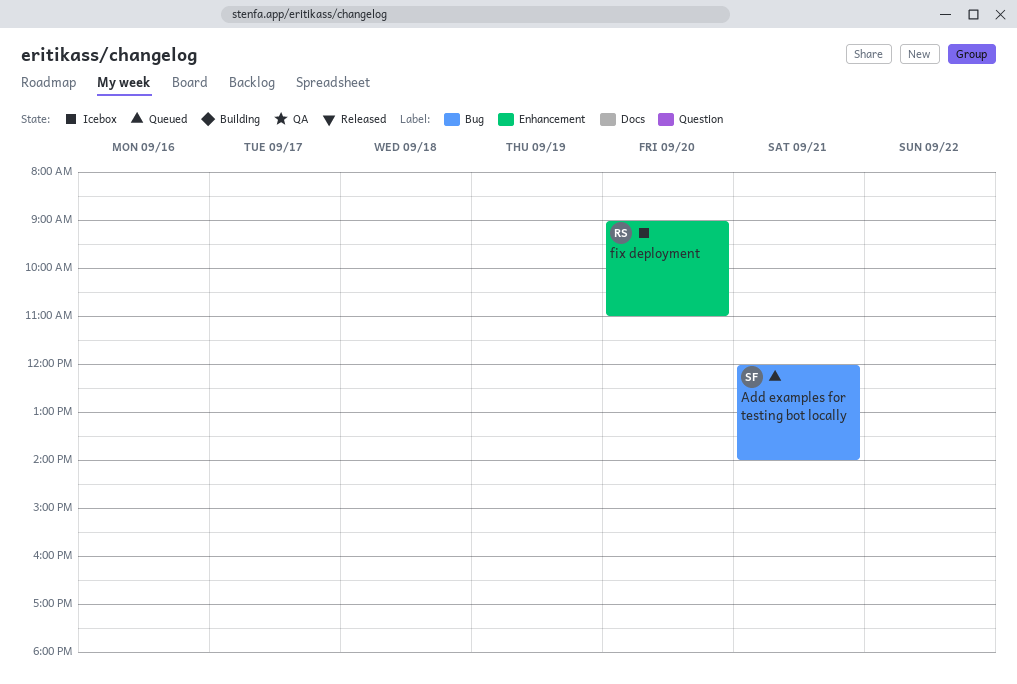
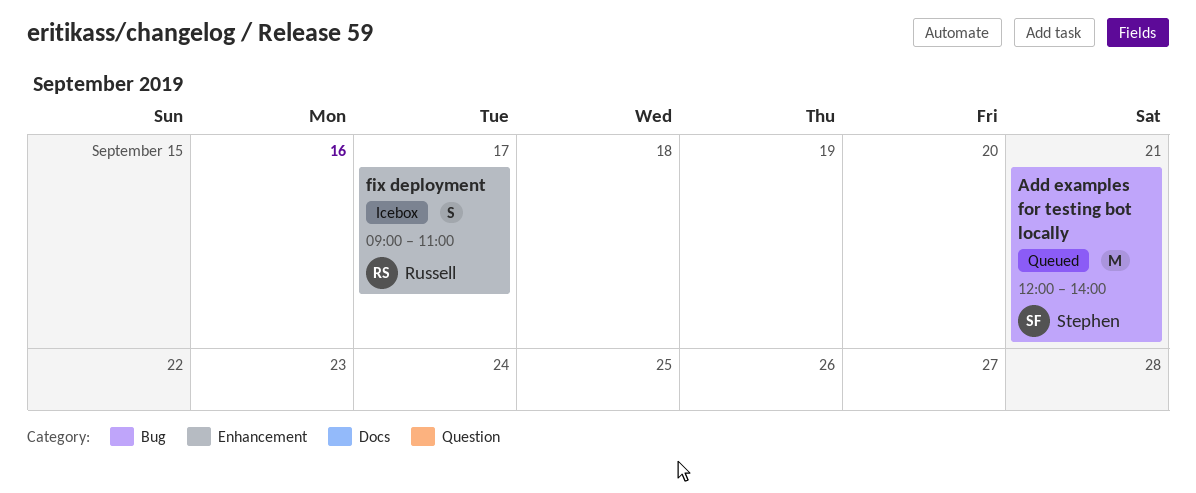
fix deployment, day: Sep 20 -> Sep 17

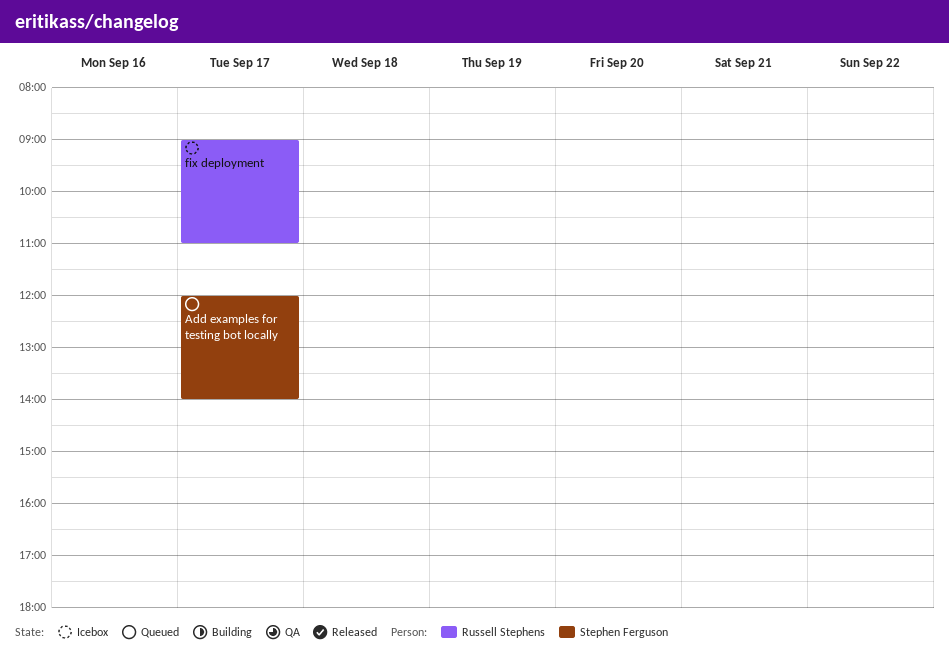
Add examples for testing bot locally, day: Sep 21 -> Sep 17

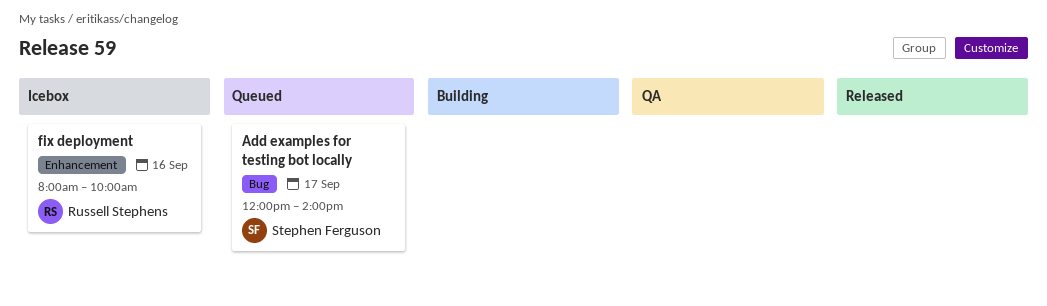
fix deployment, day: Sep 17 -> Sep 16
fix deployment, begins: 09:00 -> 08:00
fix deployment, ends: 11:00 -> 10:00

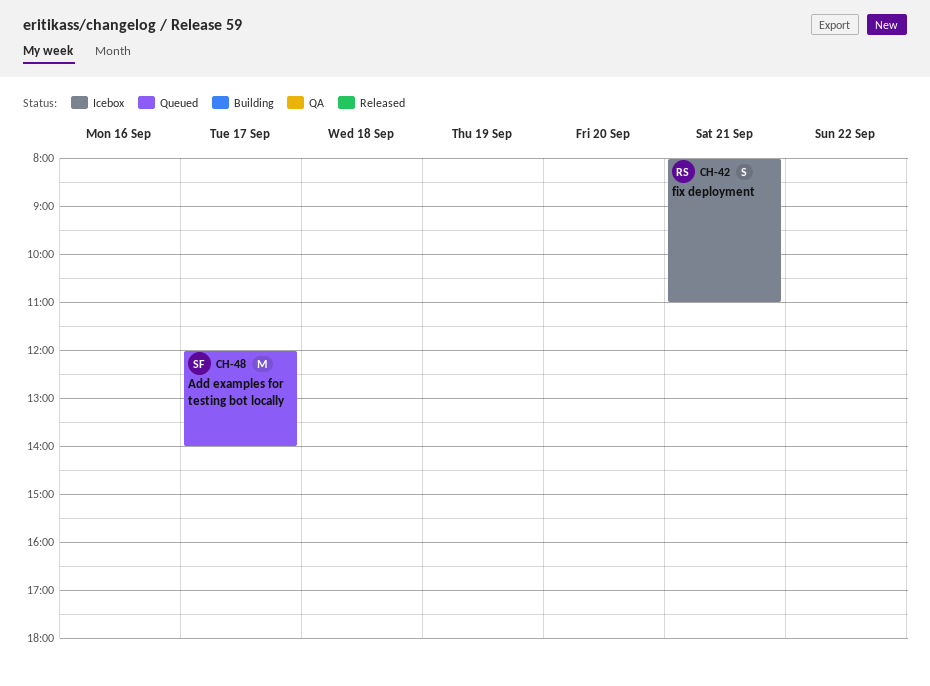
fix deployment, day: Sep 16 -> Sep 21
fix deployment, ends: 10:00 -> 11:00

